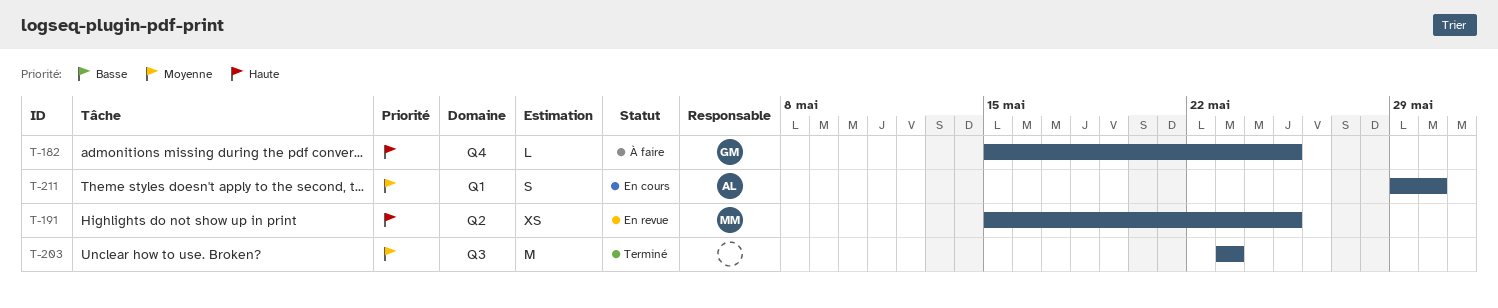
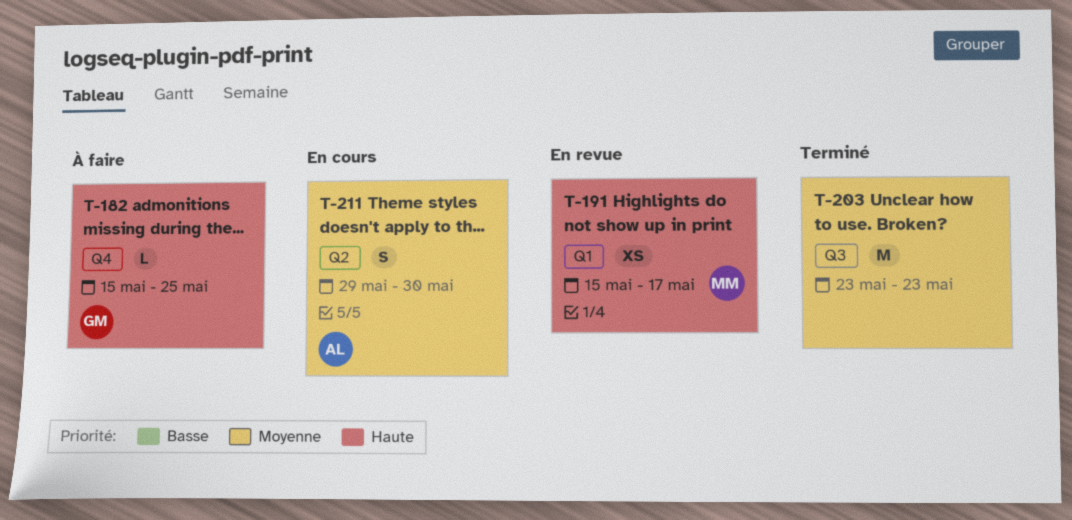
T-191, label: Q2 -> Q1
T-191, due: May 25 -> May 17
T-211, label: Q1 -> Q2

